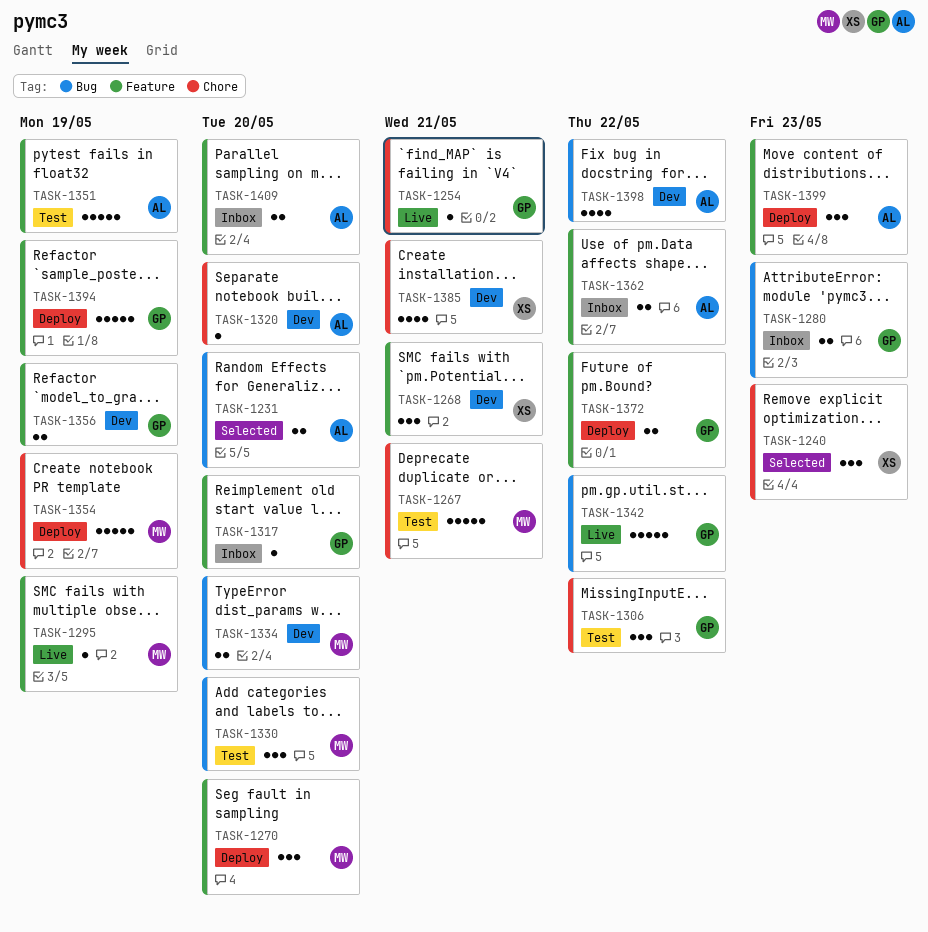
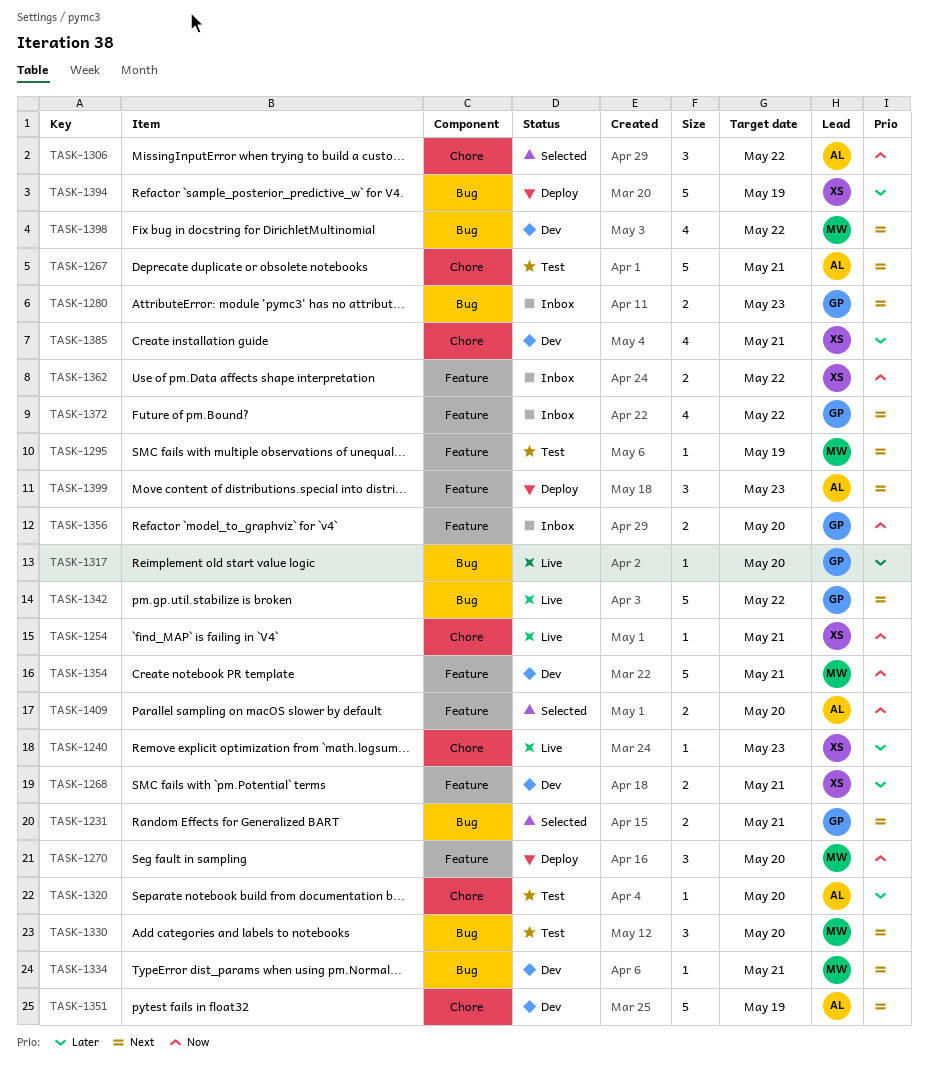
TASK-1231, owner: AL -> GP
TASK-1231, due: May 20 -> May 21
TASK-1240, status: Selected -> Live
TASK-1240, estimate: 3 -> 1
TASK-1254, owner: GP -> XS
TASK-1267, owner: MW -> AL
TASK-1268, estimate: 3 -> 2
TASK-1295, status: Live -> Test
TASK-1306, status: Test -> Selected
TASK-1306, owner: GP -> AL
TASK-1317, status: Inbox -> Live
TASK-1317, label: Feature -> Bug
TASK-1320, status: Dev -> Test
TASK-1334, estimate: 2 -> 1
TASK-1334, due: May 20 -> May 21
TASK-1351, status: Test -> Dev
TASK-1351, label: Feature -> Chore
TASK-1354, status: Deploy -> Dev
TASK-1354, label: Chore -> Feature
TASK-1354, due: May 19 -> May 21
TASK-1356, status: Dev -> Inbox
TASK-1356, due: May 19 -> May 20
TASK-1362, owner: AL -> XS
TASK-1372, status: Deploy -> Inbox
TASK-1372, estimate: 2 -> 4
TASK-1394, owner: GP -> XS
TASK-1394, label: Feature -> Bug
TASK-1398, owner: AL -> MW
TASK-1409, status: Inbox -> Selected

